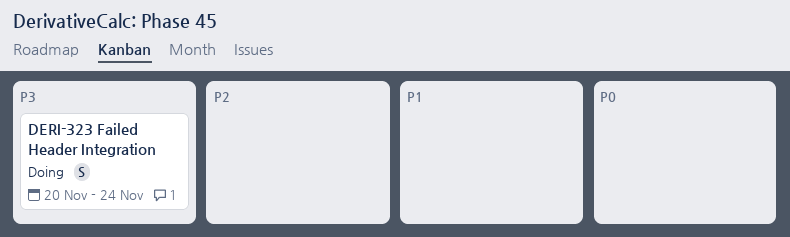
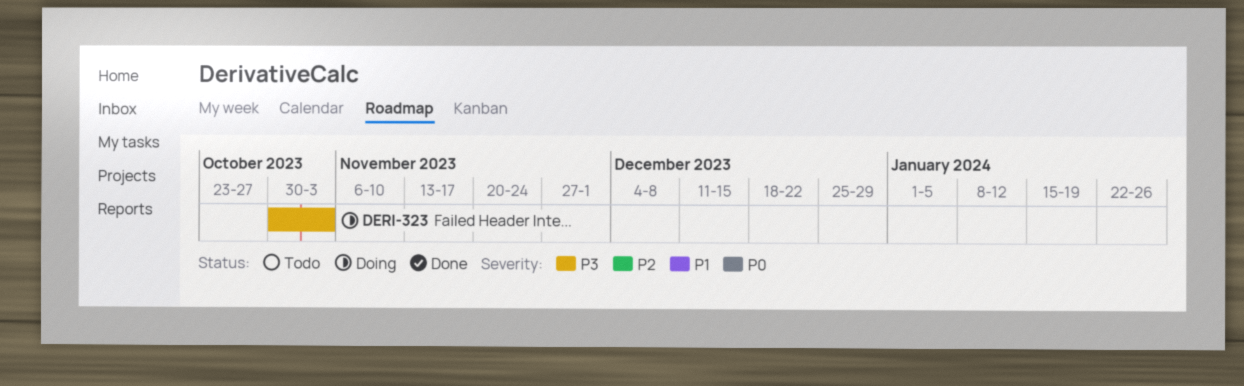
DERI-323, start: Nov 20 -> Oct 30
DERI-323, due: Nov 24 -> Nov 3

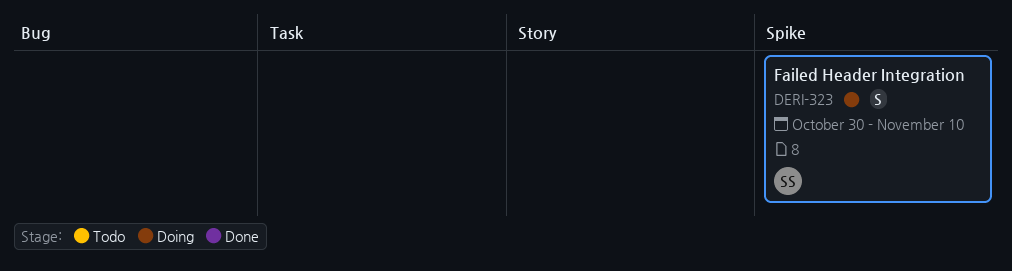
DERI-323, due: Nov 3 -> Nov 10

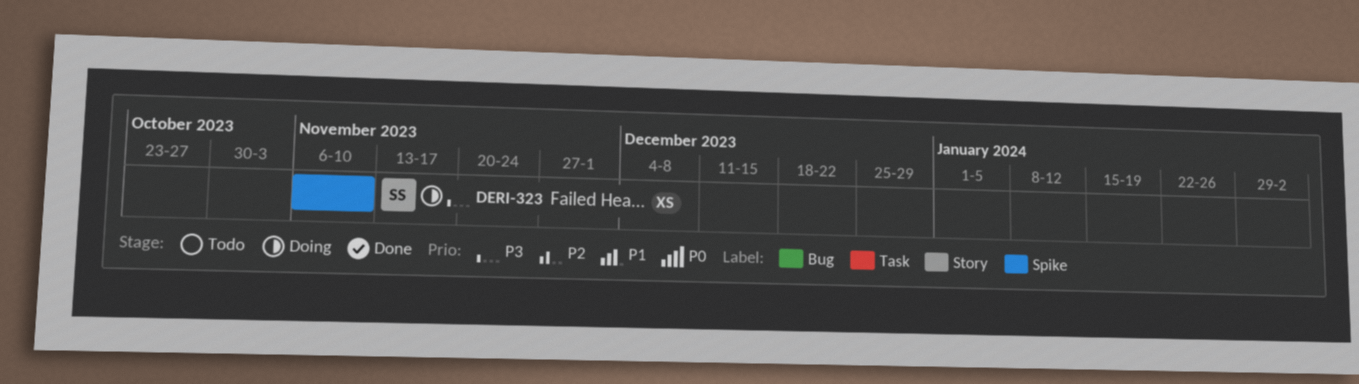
DERI-323, estimate: S -> XS
DERI-323, start: Oct 30 -> Nov 6

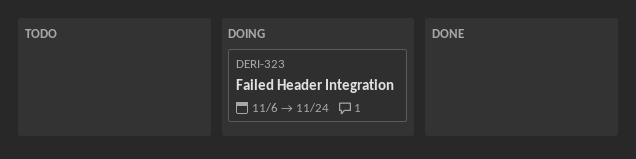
DERI-323, due: Nov 10 -> Nov 24

